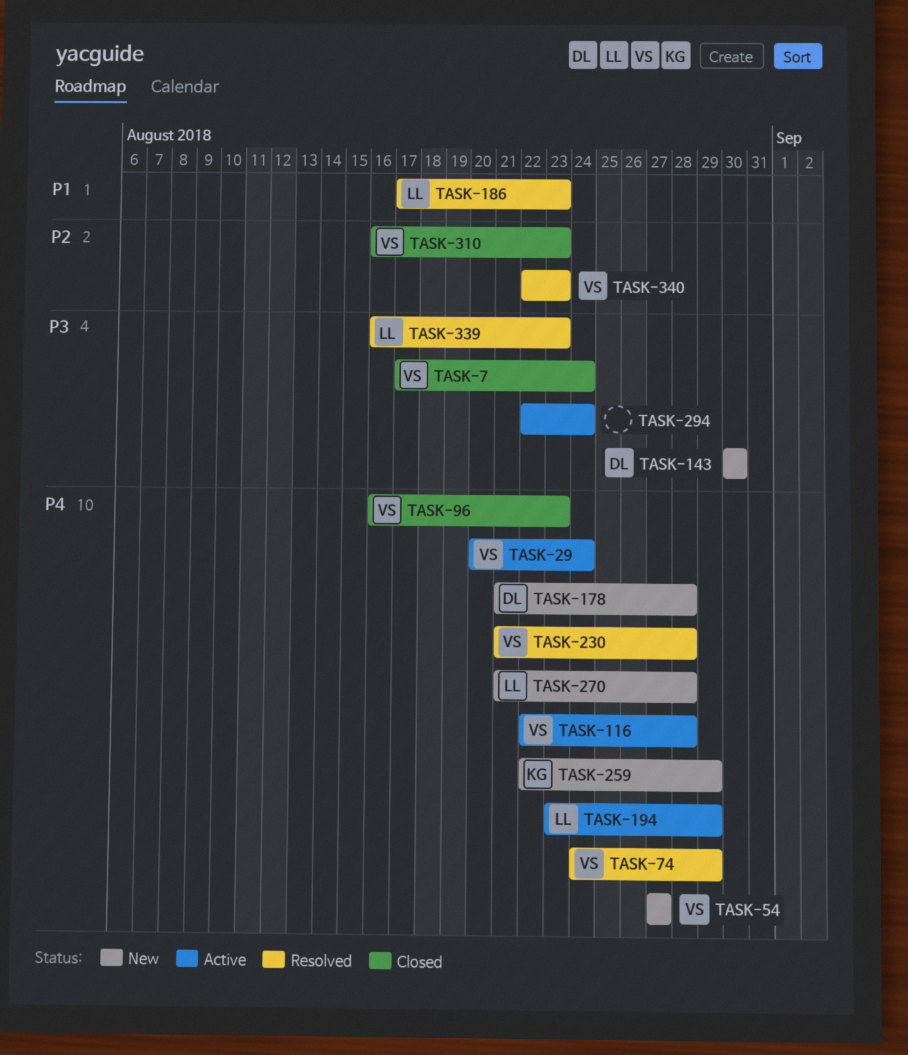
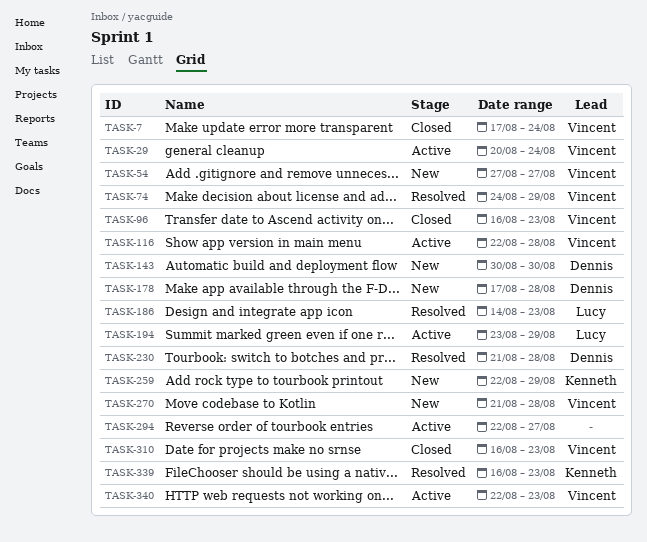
TASK-178, start: Aug 21 -> Aug 17
TASK-186, start: Aug 17 -> Aug 14
TASK-230, owner: Vincent -> Dennis
TASK-270, owner: Lucy -> Vincent
TASK-294, due: Aug 24 -> Aug 27
TASK-339, owner: Lucy -> Kenneth
TASK-340, status: Resolved -> Active

